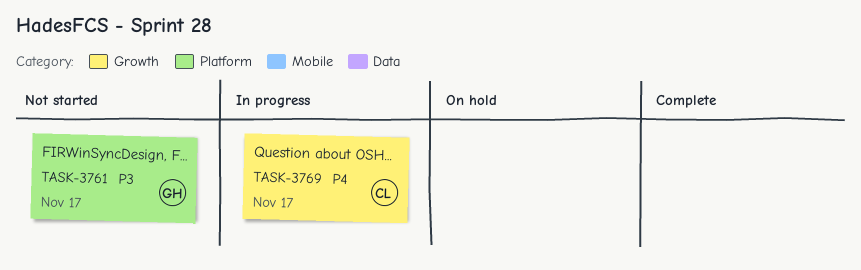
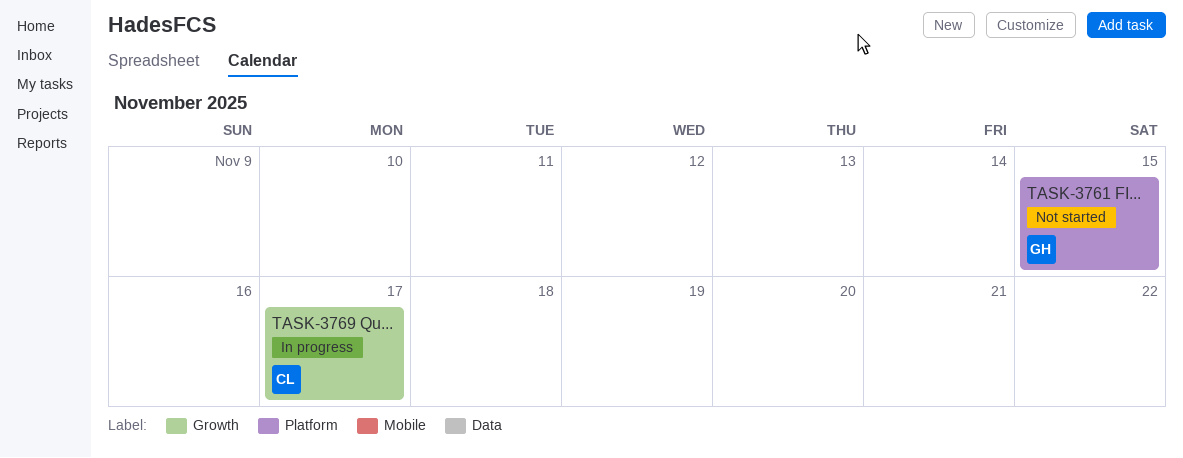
TASK-3761, due: Nov 17 -> Nov 15

